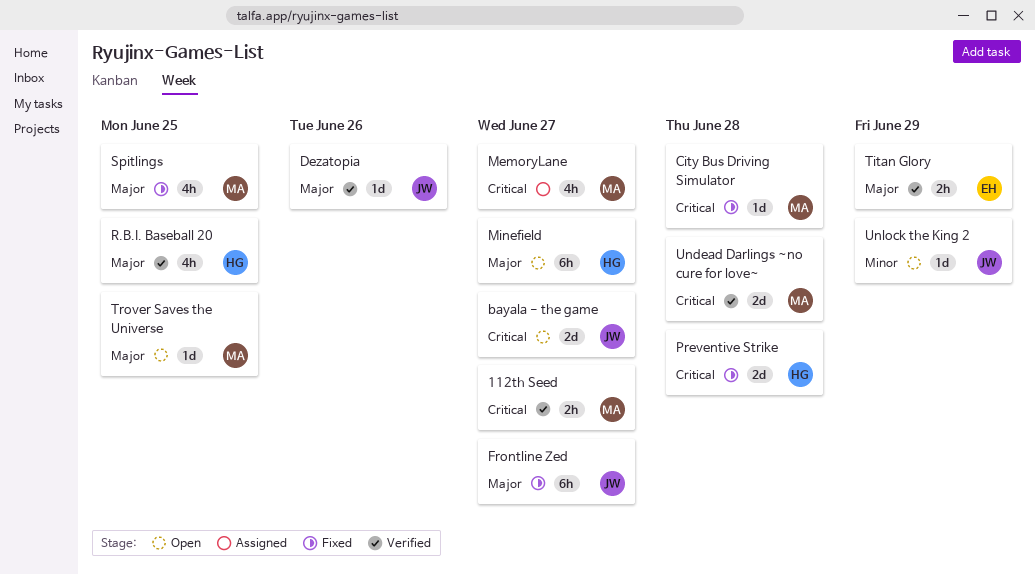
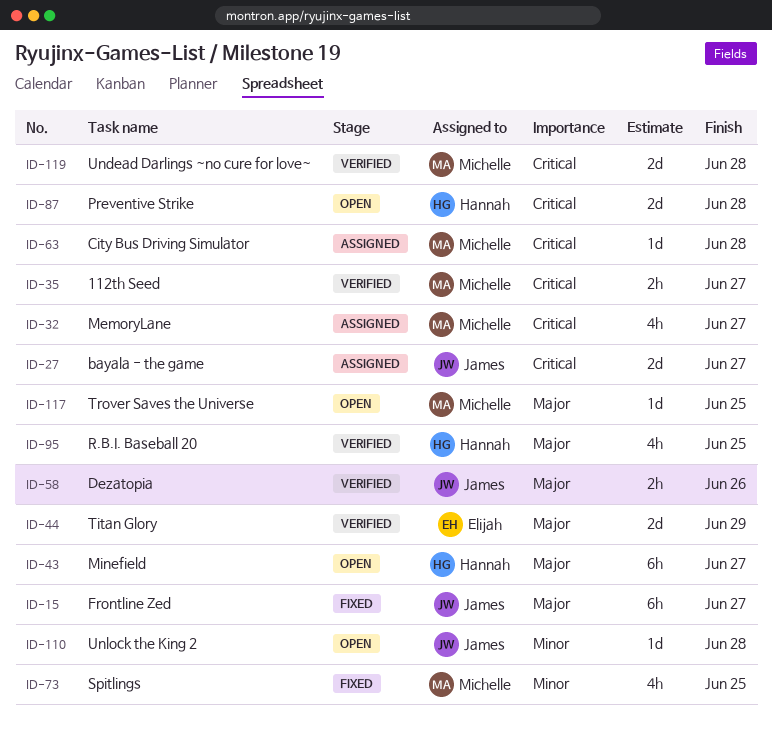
bayala - the game, status: Open -> Assigned
City Bus Driving Simulator, status: Fixed -> Assigned
Dezatopia, estimate: 1d -> 2h
Preventive Strike, status: Fixed -> Open
Spitlings, priority: Major -> Minor
Titan Glory, estimate: 2h -> 2d
Unlock the King 2, due: Jun 29 -> Jun 28

